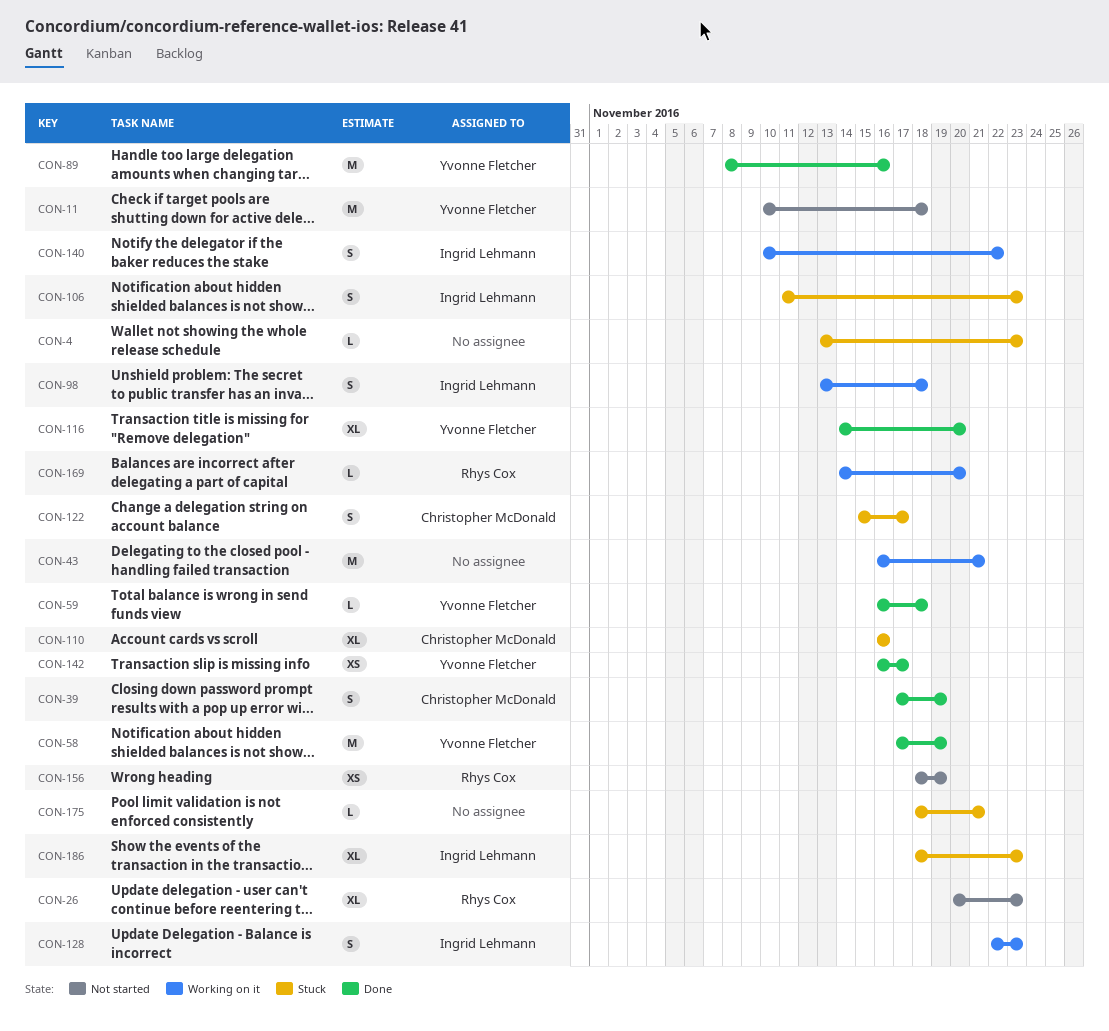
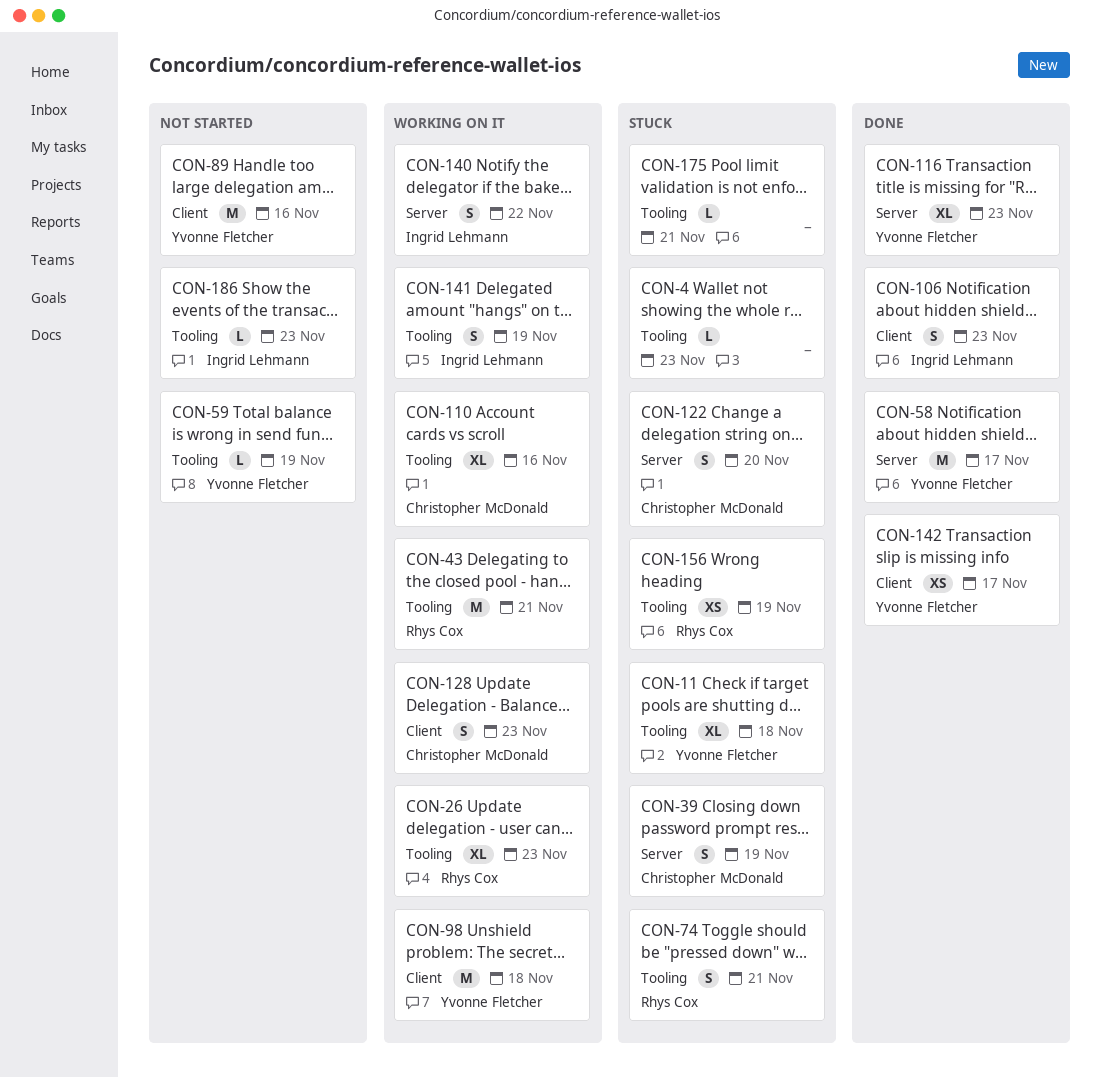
CON-11, status: Not started -> Stuck
CON-11, estimate: M -> XL
CON-26, status: Not started -> Working on it
CON-39, status: Done -> Stuck
CON-43, owner: none -> Rhys Cox
CON-58, due: Nov 19 -> Nov 17
CON-59, status: Done -> Not started
CON-59, due: Nov 18 -> Nov 19
CON-74: none -> present
CON-89, status: Done -> Not started
CON-98, owner: Ingrid Lehmann -> Yvonne Fletcher
CON-98, estimate: S -> M
CON-106, status: Stuck -> Done
CON-110, status: Stuck -> Working on it
CON-116, due: Nov 20 -> Nov 23
CON-122, due: Nov 17 -> Nov 20
CON-128, owner: Ingrid Lehmann -> Christopher McDonald
CON-141: none -> present
CON-156, status: Not started -> Stuck
CON-169: present -> none
CON-186, status: Stuck -> Not started
CON-186, estimate: XL -> L

